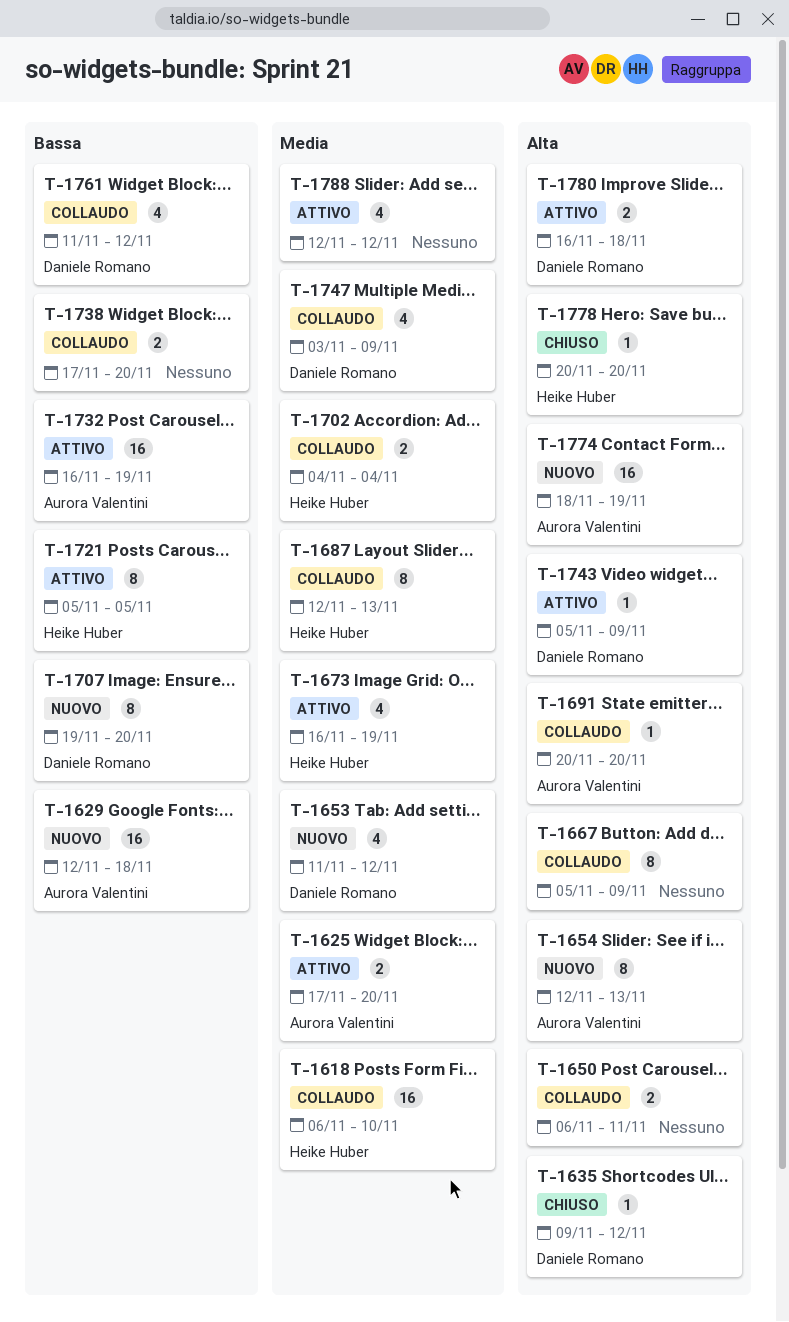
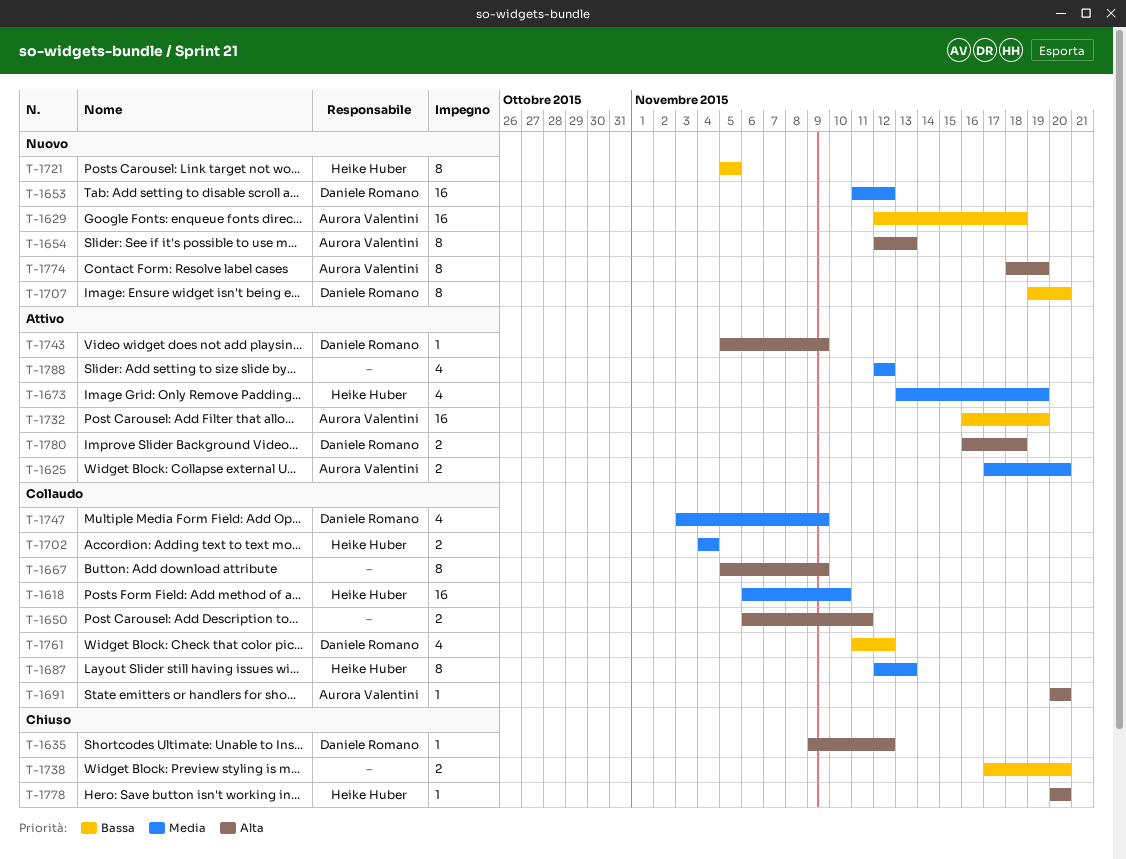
T-1653, estimate: 4 -> 16
T-1673, start: Nov 16 -> Nov 13
T-1721, status: Attivo -> Nuovo
T-1738, status: Collaudo -> Chiuso
T-1774, estimate: 16 -> 8

